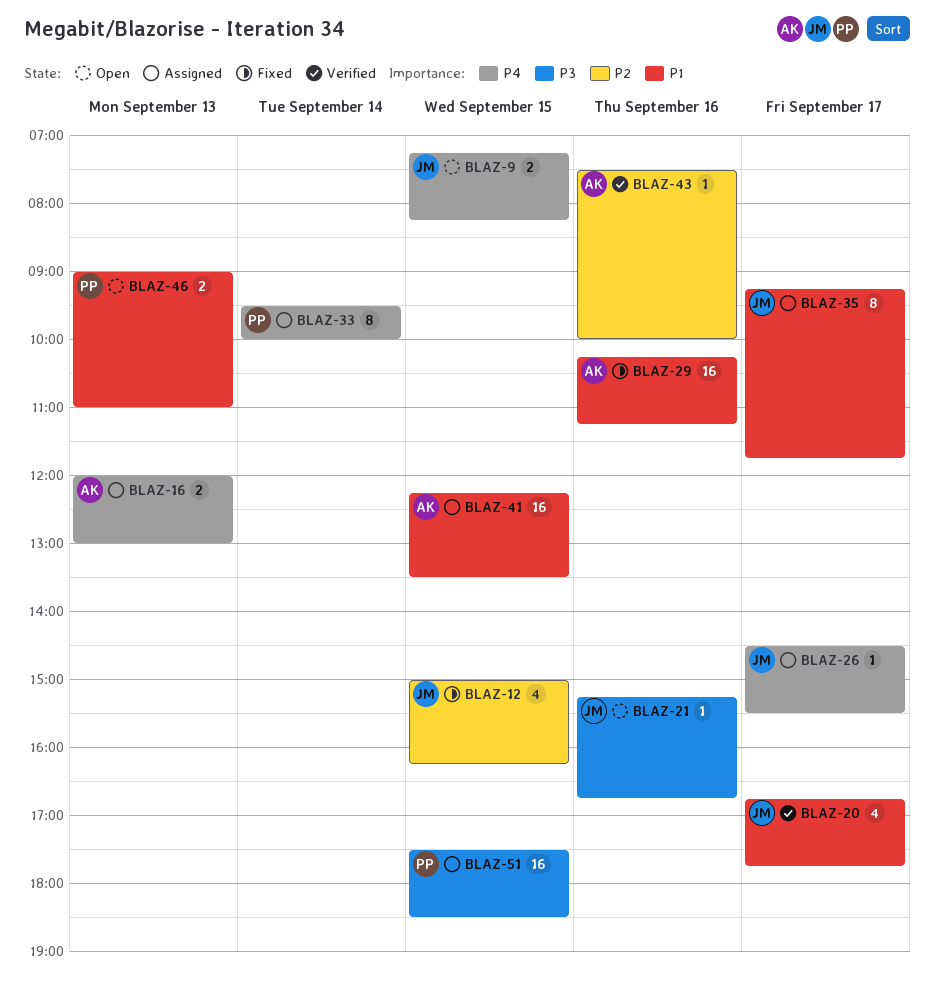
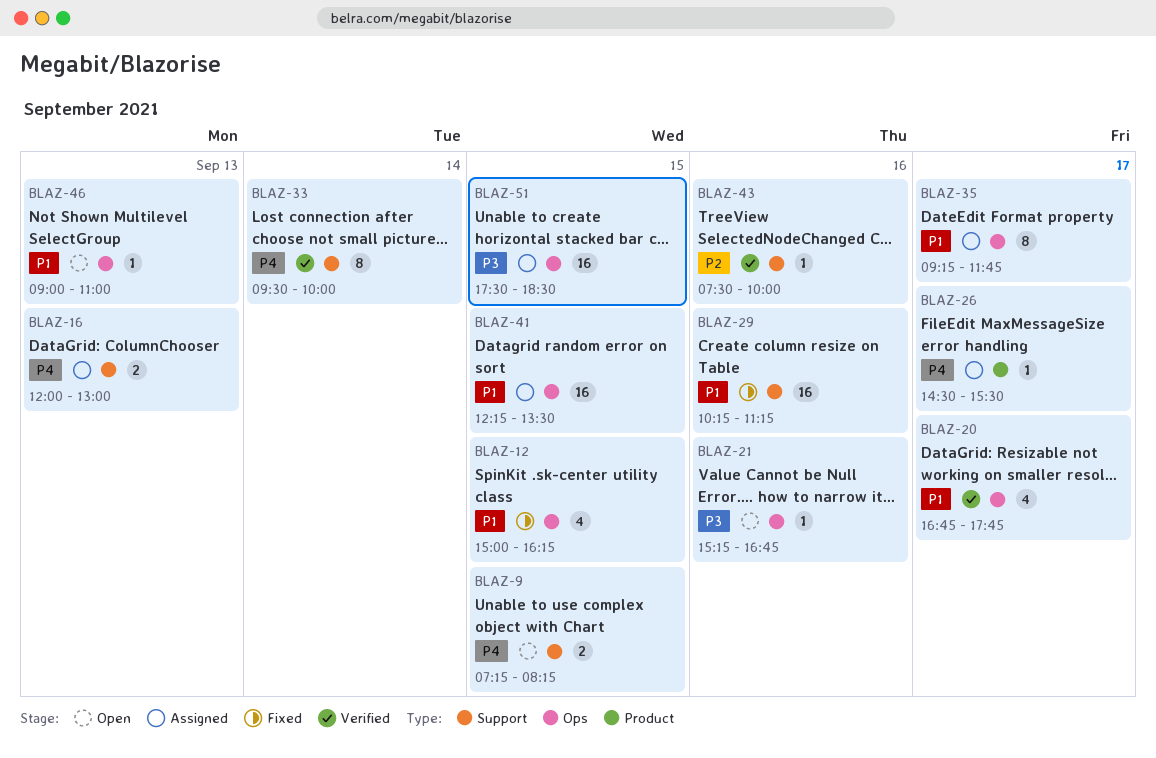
BLAZ-12, priority: P2 -> P1
BLAZ-33, status: Assigned -> Verified
BLAZ-46, estimate: 2 -> 1

